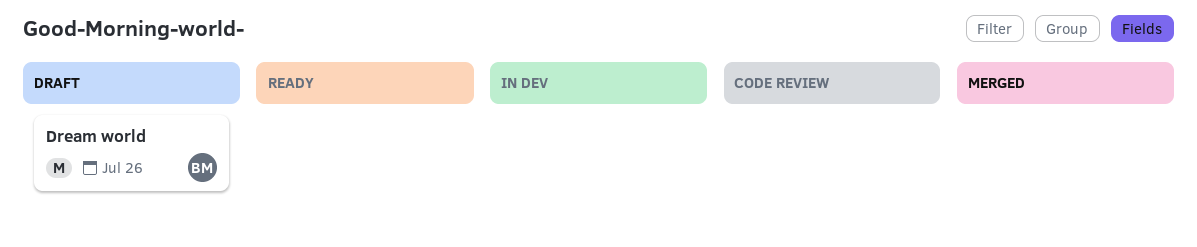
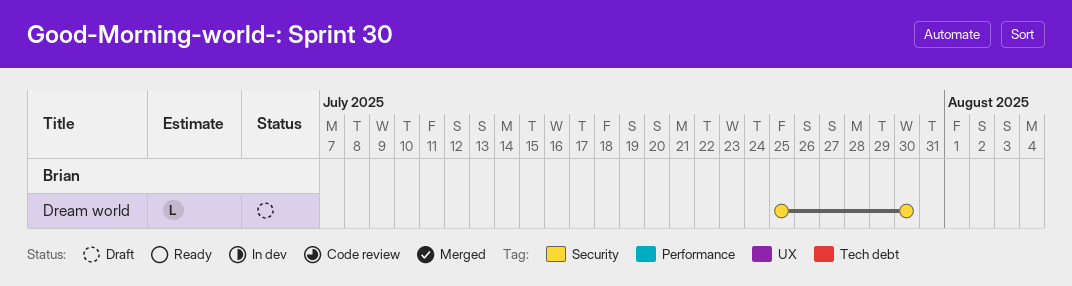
Dream world, estimate: M -> L
Dream world, due: Jul 26 -> Jul 30

